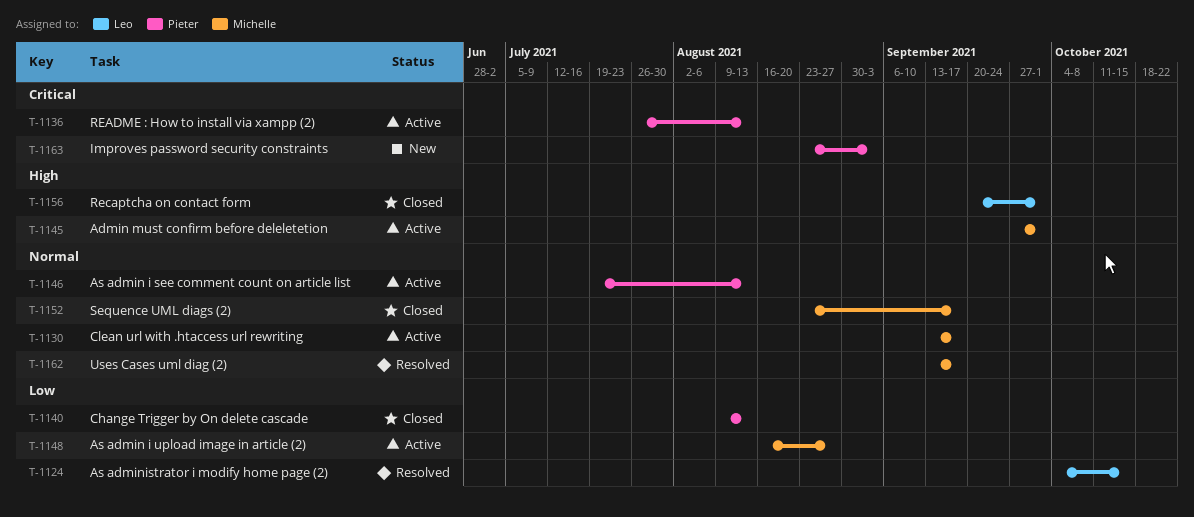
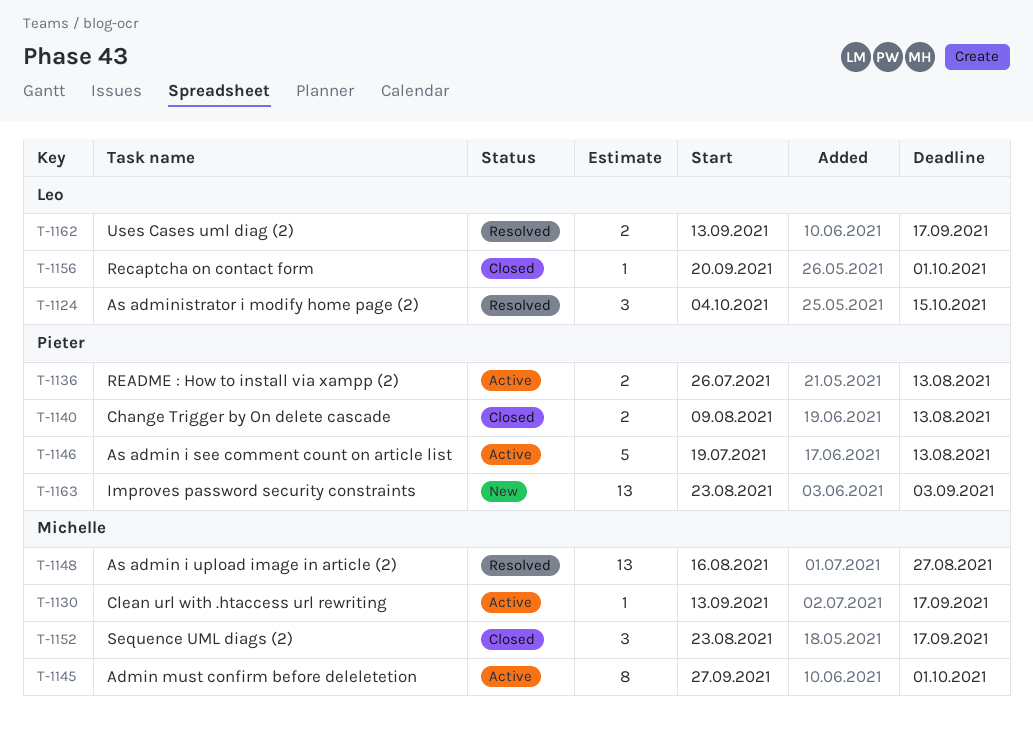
T-1148, status: Active -> Resolved
T-1162, owner: Michelle -> Leo

